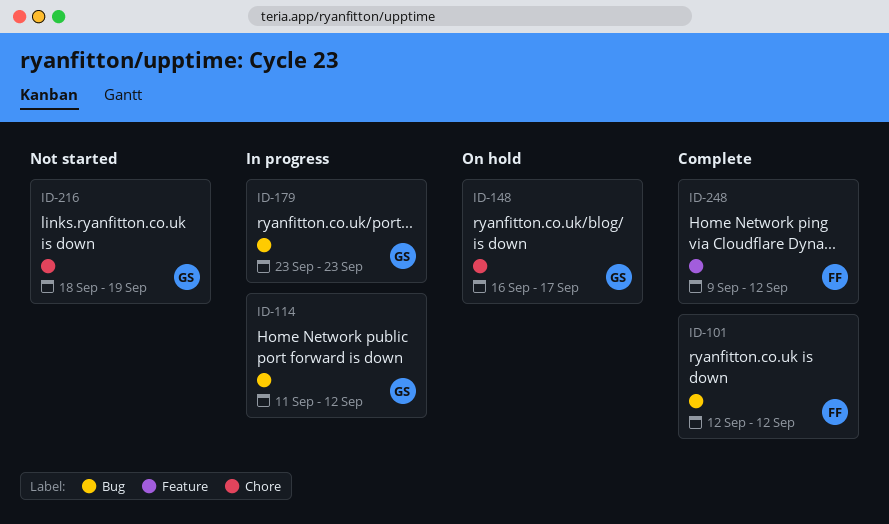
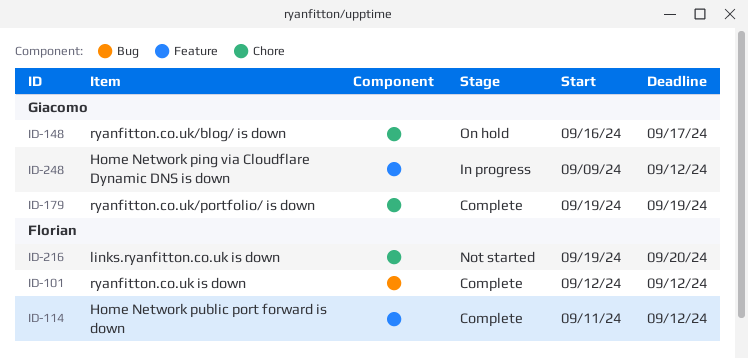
ID-114, status: In progress -> Complete
ID-114, owner: Giacomo -> Florian
ID-114, label: Bug -> Feature
ID-179, status: In progress -> Complete
ID-179, label: Bug -> Chore
ID-179, start: Sep 23 -> Sep 19
ID-179, due: Sep 23 -> Sep 19
ID-216, owner: Giacomo -> Florian
ID-216, start: Sep 18 -> Sep 19
ID-216, due: Sep 19 -> Sep 20
ID-248, status: Complete -> In progress
ID-248, owner: Florian -> Giacomo

